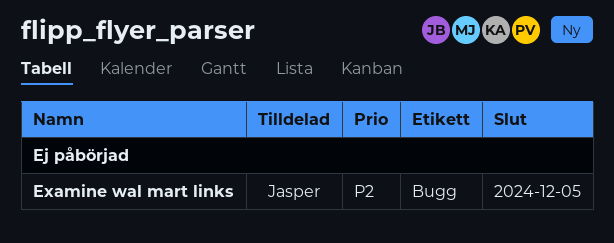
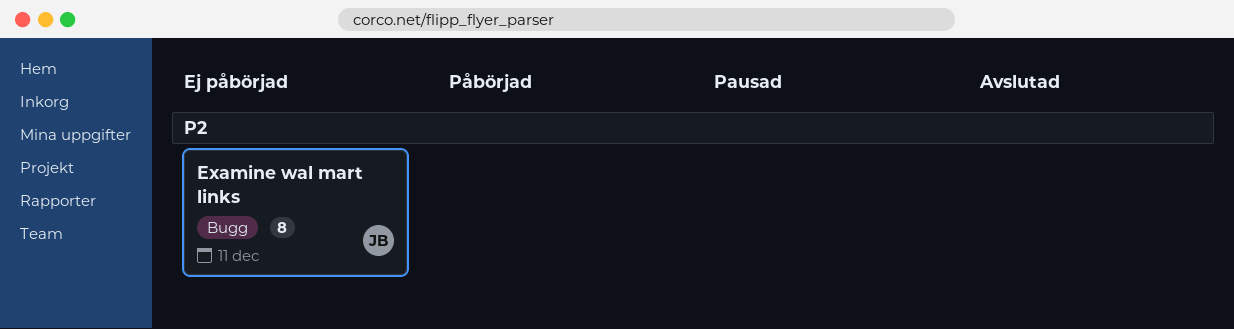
Examine wal mart links, due: Dec 5 -> Dec 11

